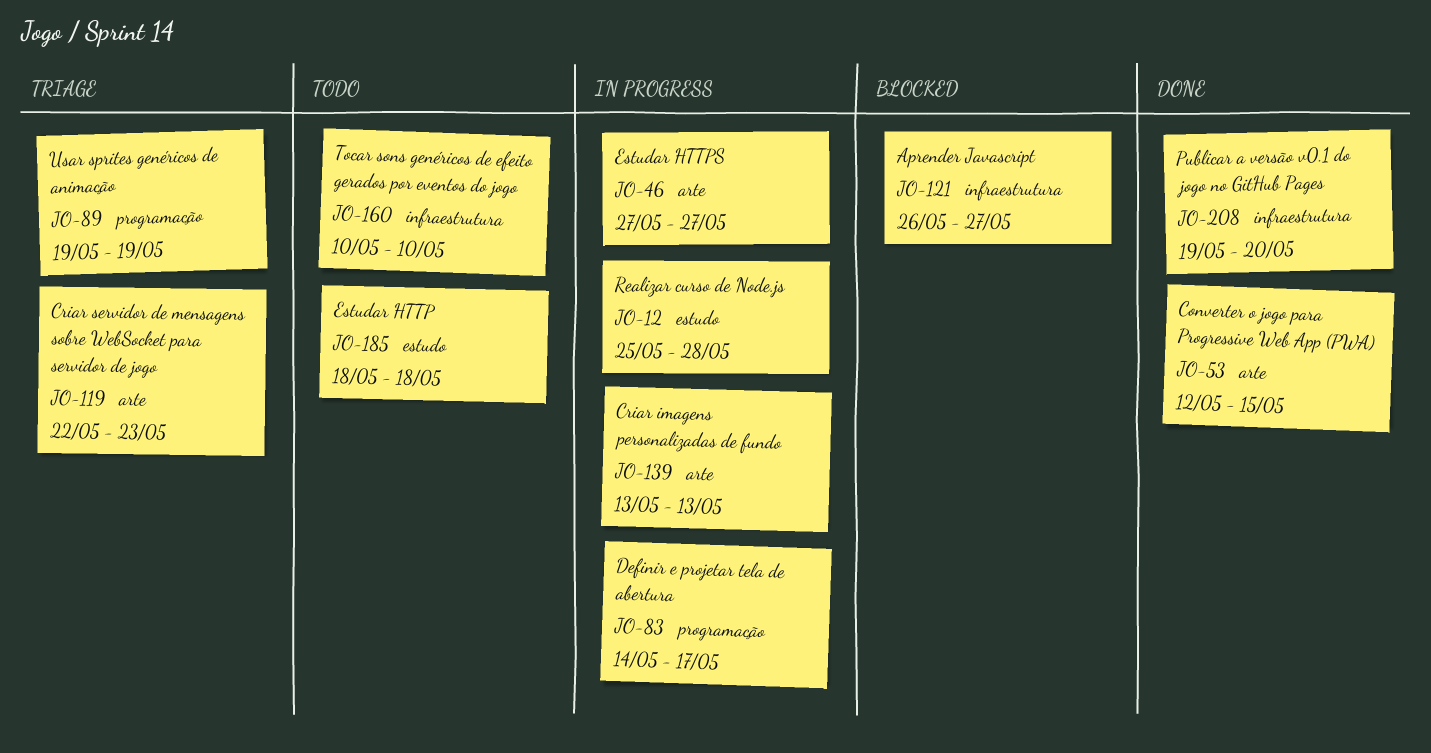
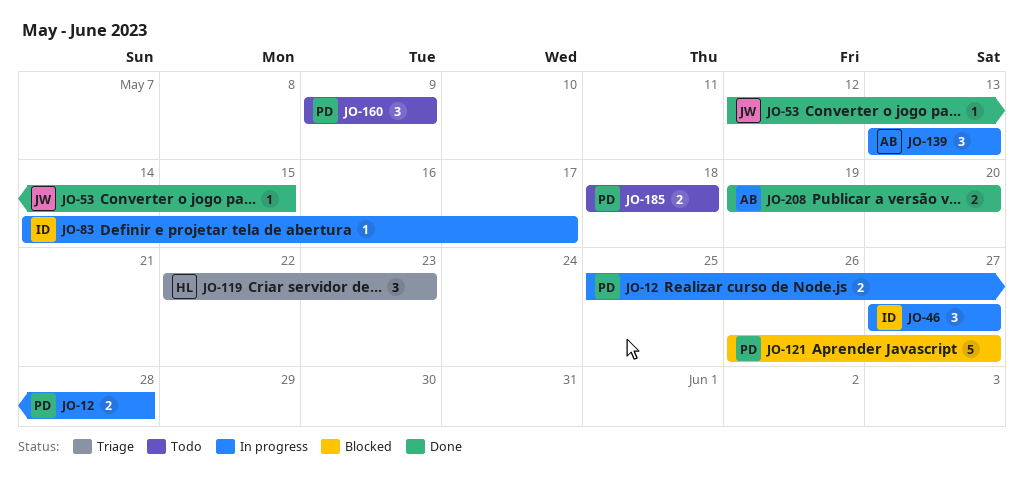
JO-89: present -> none
JO-160, start: May 10 -> May 9
JO-160, due: May 10 -> May 9

